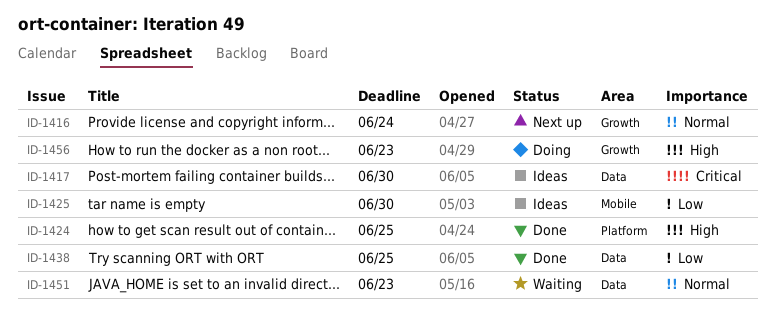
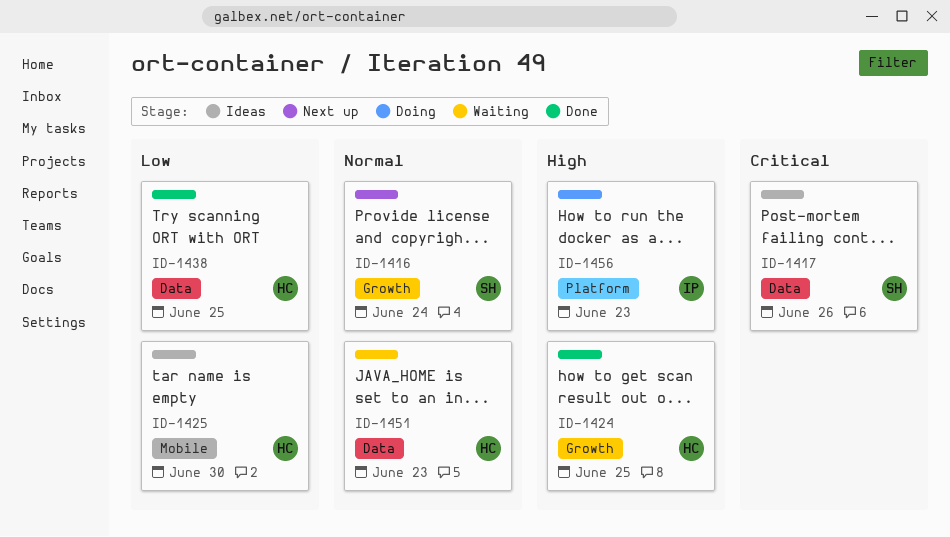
ID-1417, due: Jun 30 -> Jun 26
ID-1424, label: Platform -> Growth
ID-1456, label: Growth -> Platform

